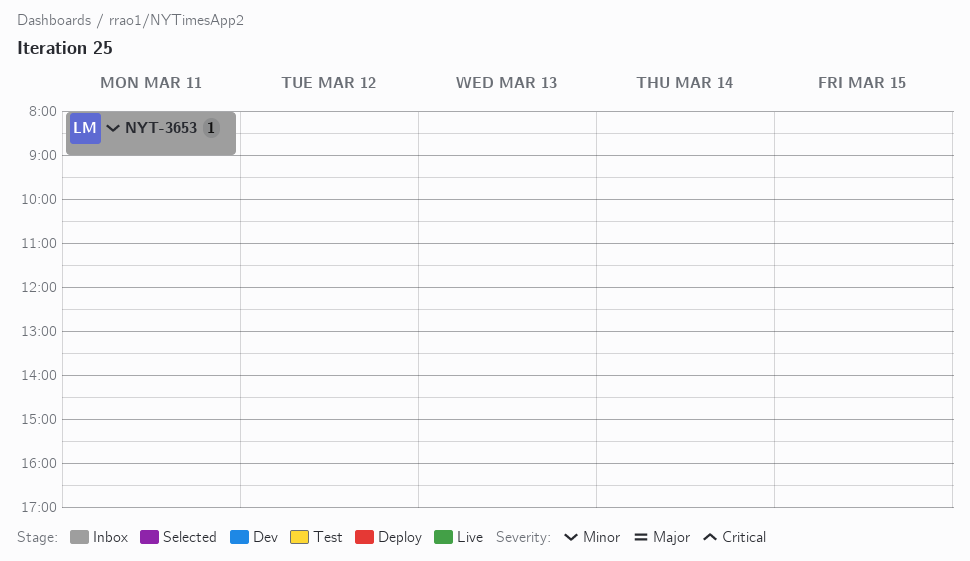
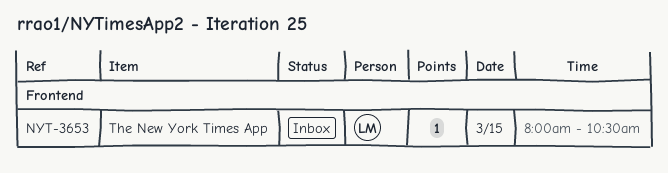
NYT-3653, day: Mar 11 -> Mar 15
NYT-3653, ends: 09:00 -> 10:30

